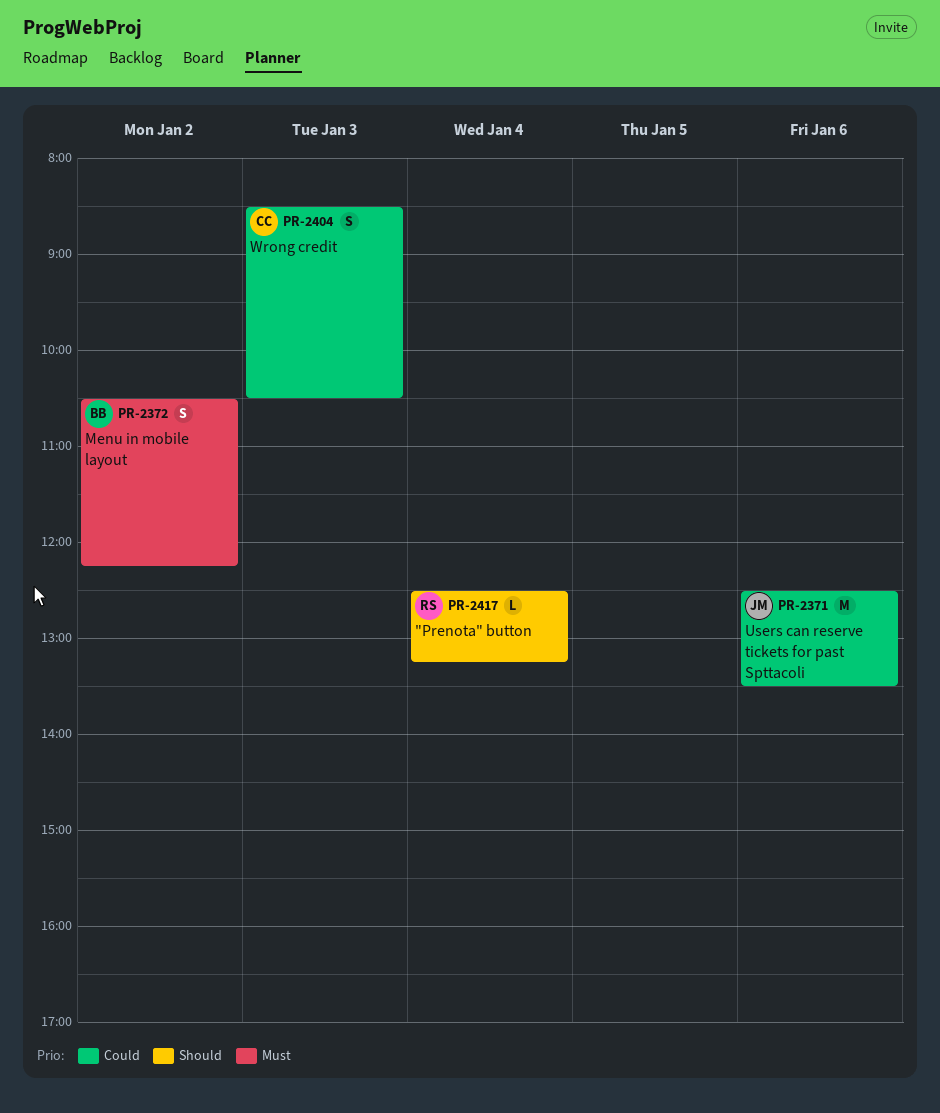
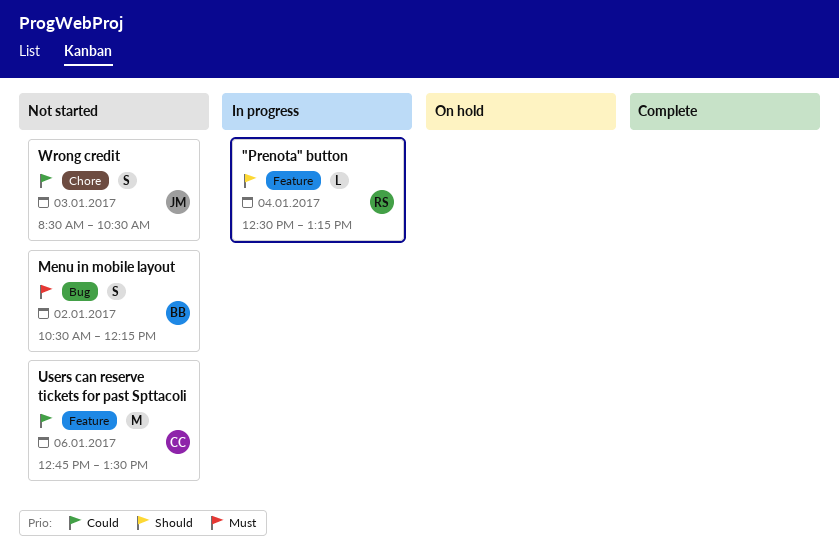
Users can reserve tickets for past Spttacoli, owner: JM -> CC
Users can reserve tickets for past Spttacoli, begins: 12:30 -> 12:45
Wrong credit, owner: CC -> JM

